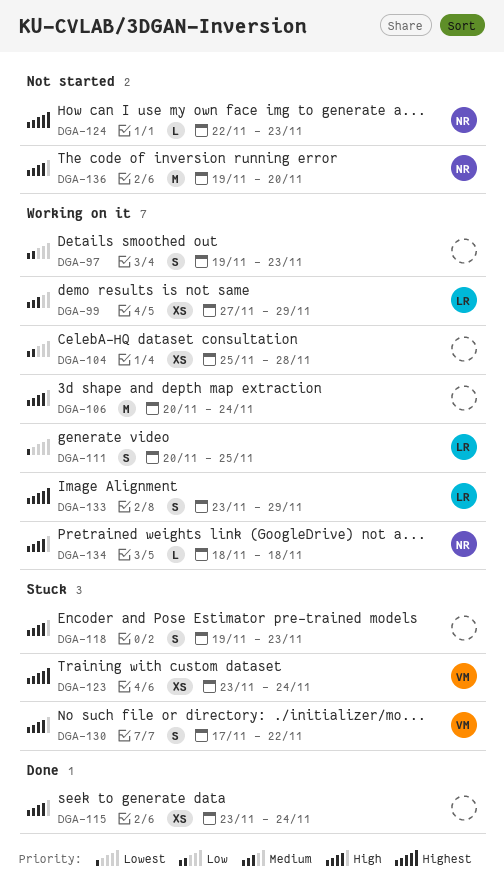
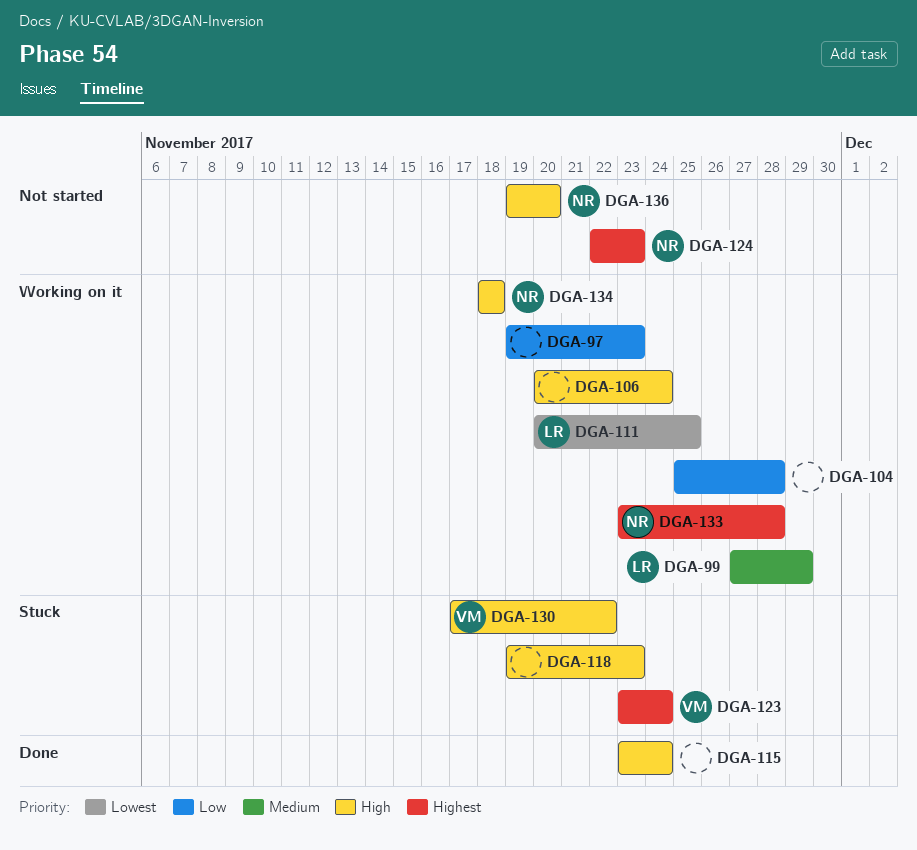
DGA-133, owner: LR -> NR
DGA-133, due: Nov 29 -> Nov 28

